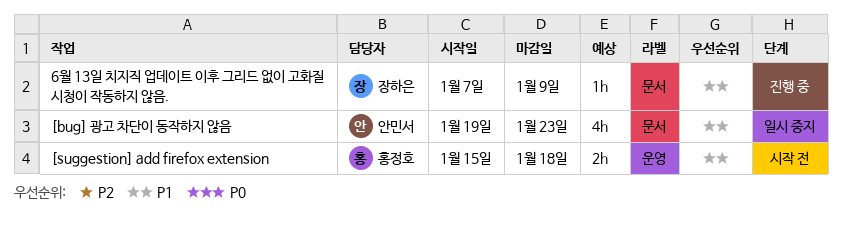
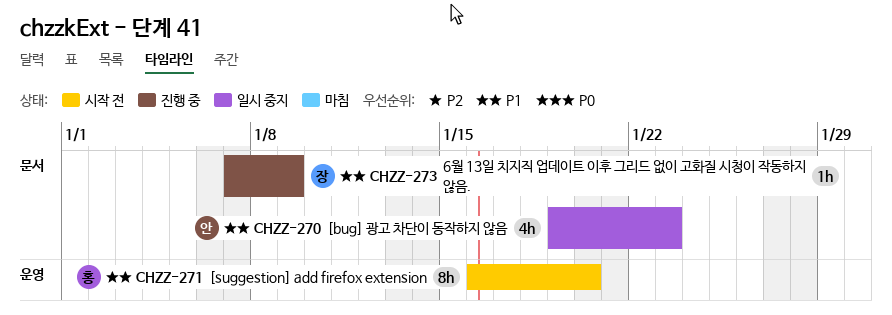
[suggestion] add firefox extension, estimate: 2h -> 8h
[suggestion] add firefox extension, start: Jan 15 -> Jan 16
[suggestion] add firefox extension, due: Jan 18 -> Jan 20

